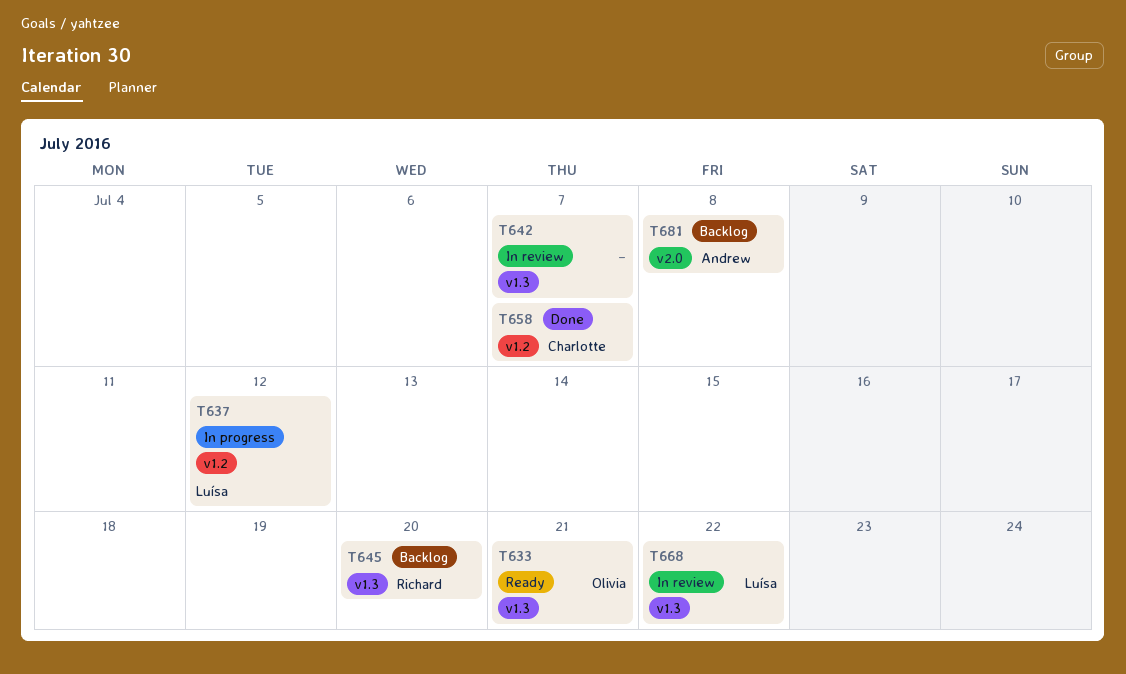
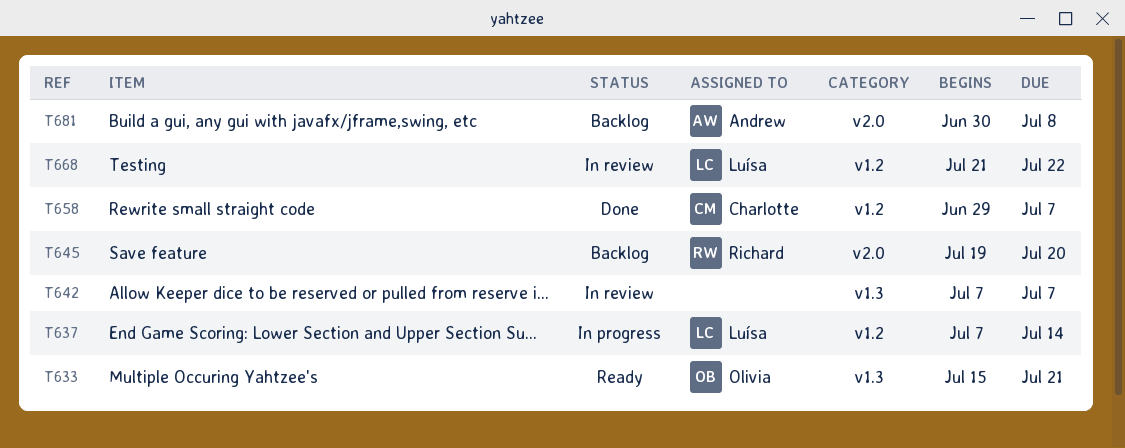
T637, due: Jul 12 -> Jul 14
T645, label: v1.3 -> v2.0
T668, label: v1.3 -> v1.2

